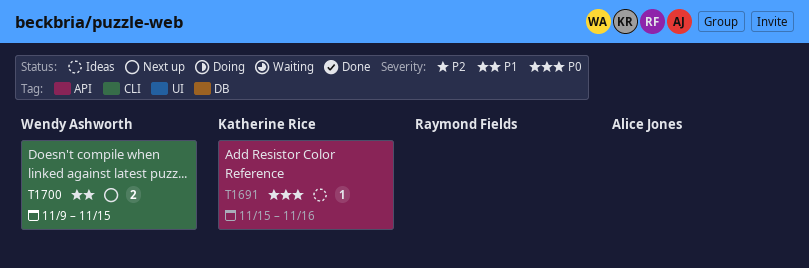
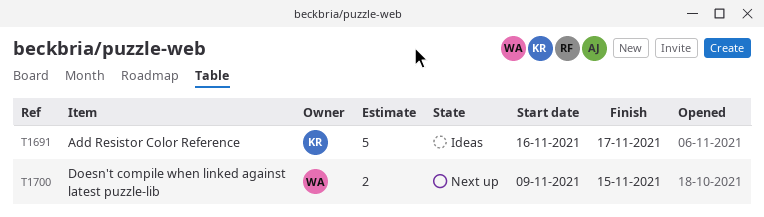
T1691, estimate: 1 -> 5
T1691, start: Nov 15 -> Nov 16
T1691, due: Nov 16 -> Nov 17

